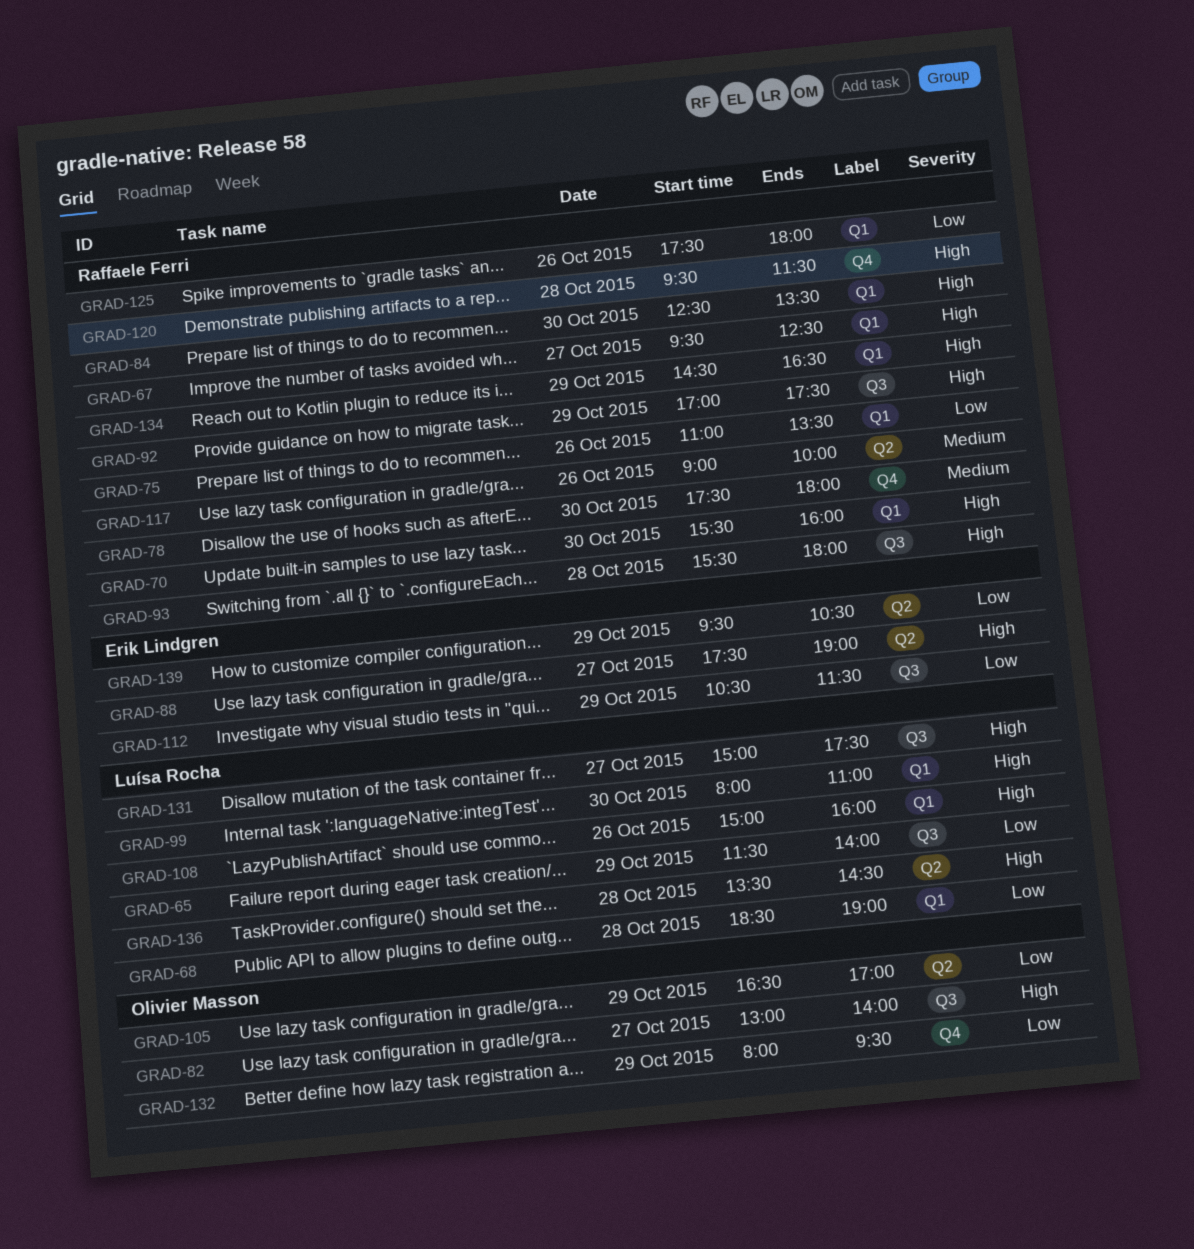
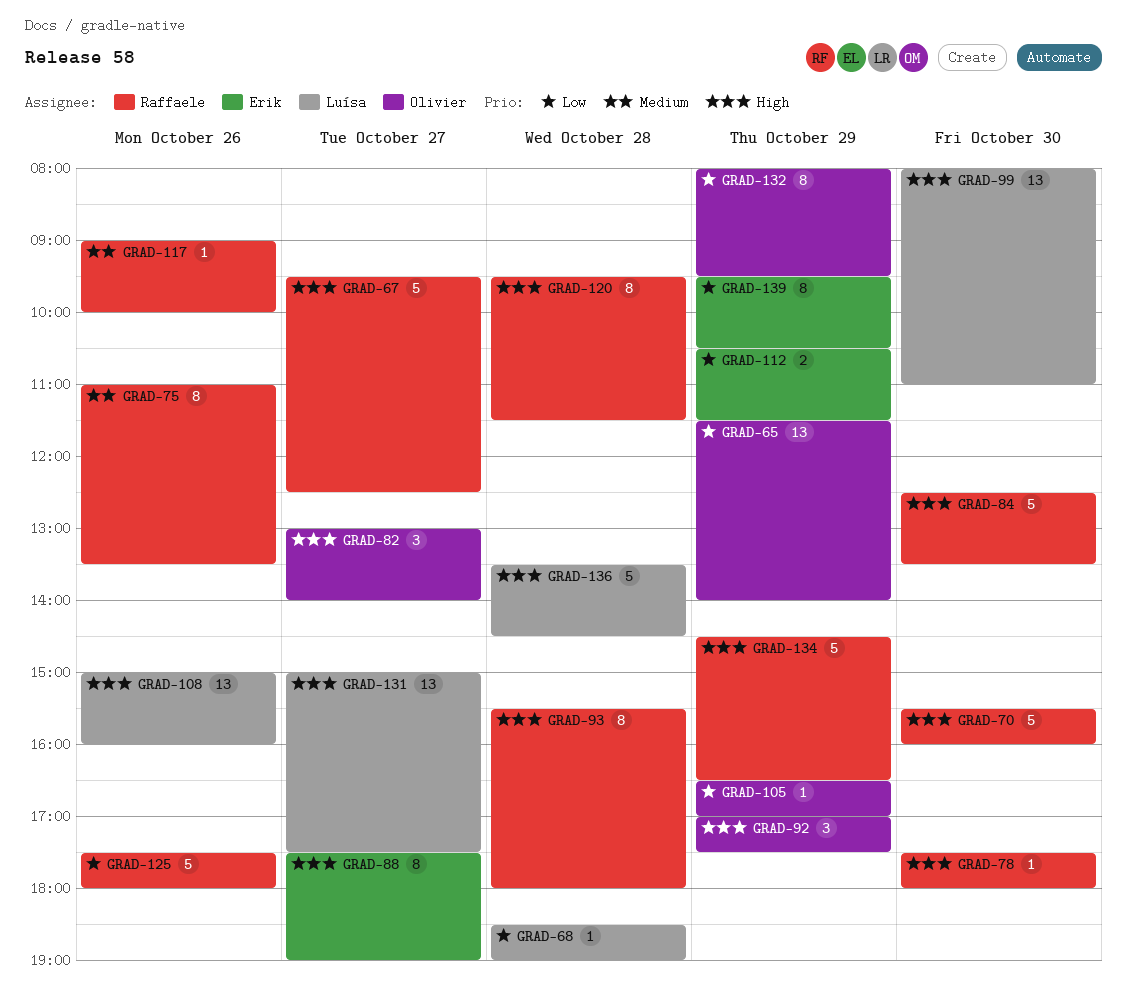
GRAD-65, owner: Luísa Rocha -> Olivier Masson
GRAD-75, priority: Low -> Medium
GRAD-78, priority: Medium -> High
GRAD-92, owner: Raffaele Ferri -> Olivier Masson

